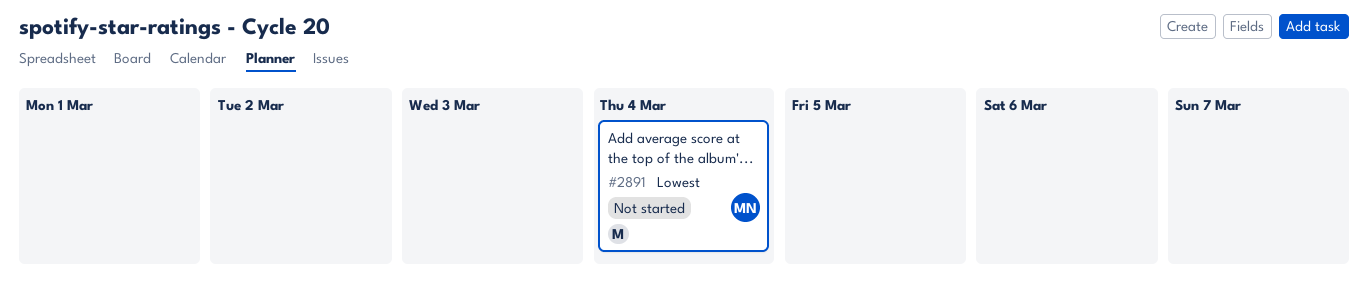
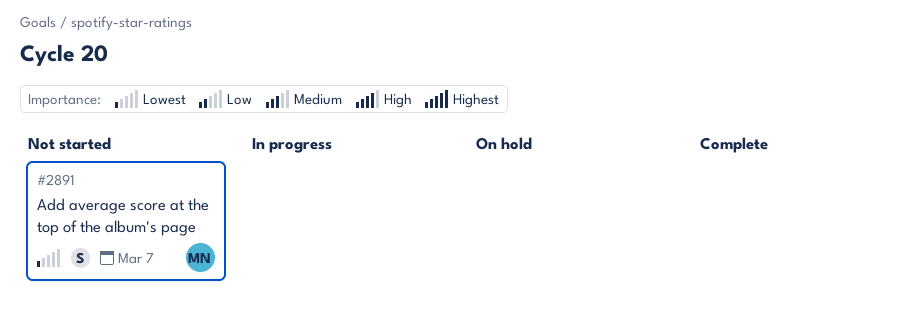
#2891, estimate: M -> S
#2891, due: Mar 4 -> Mar 7

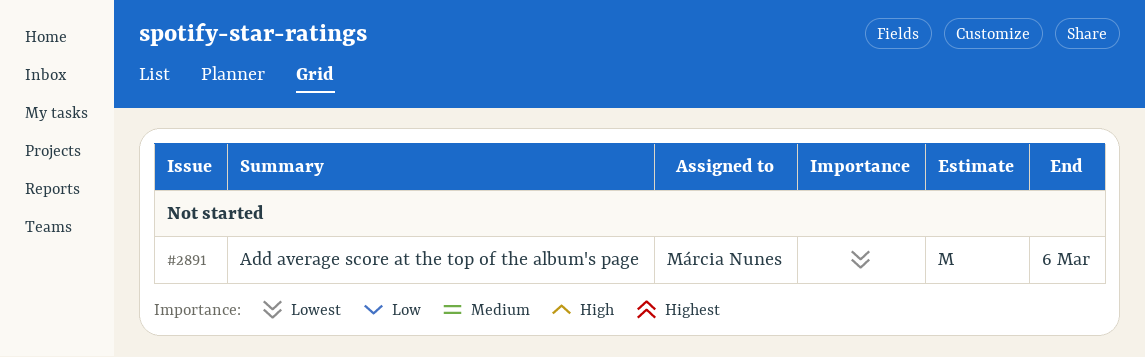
#2891, estimate: S -> M
#2891, due: Mar 7 -> Mar 6

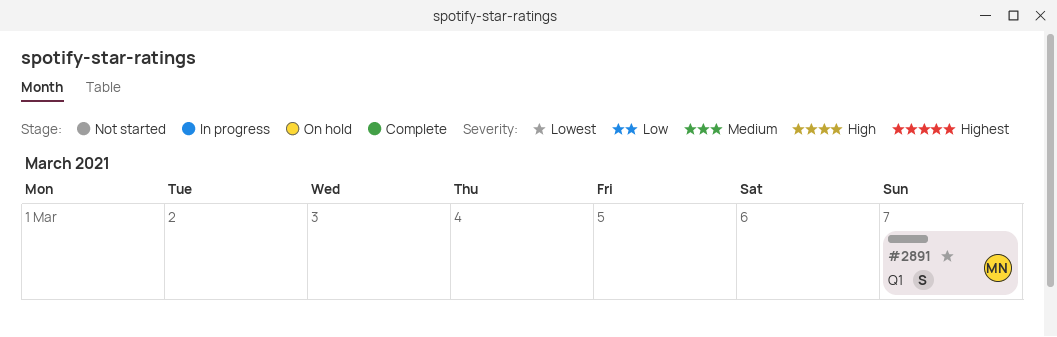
#2891, estimate: M -> S
#2891, due: Mar 6 -> Mar 7

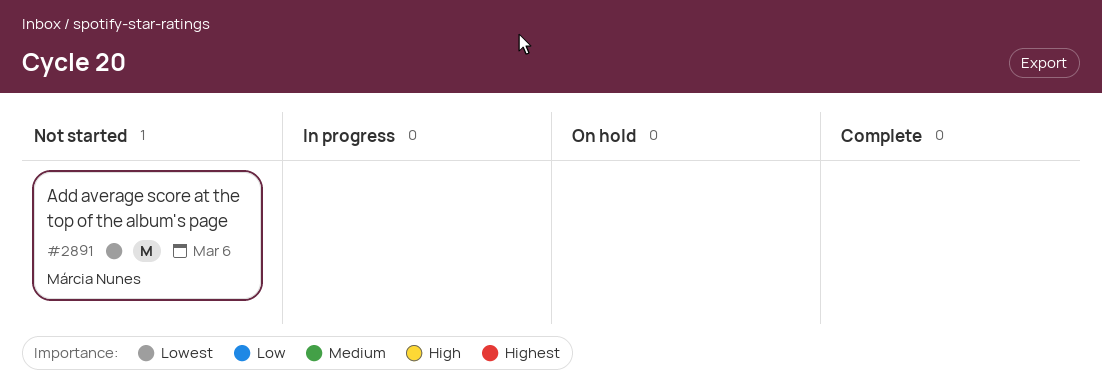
#2891, estimate: S -> M
#2891, due: Mar 7 -> Mar 6

